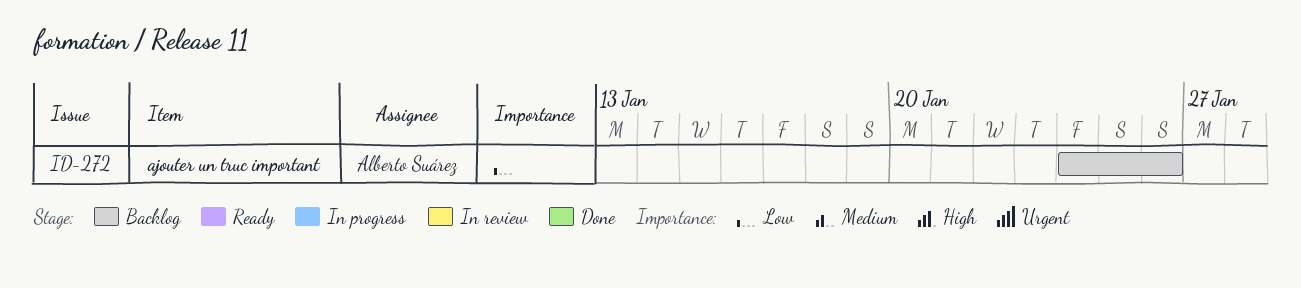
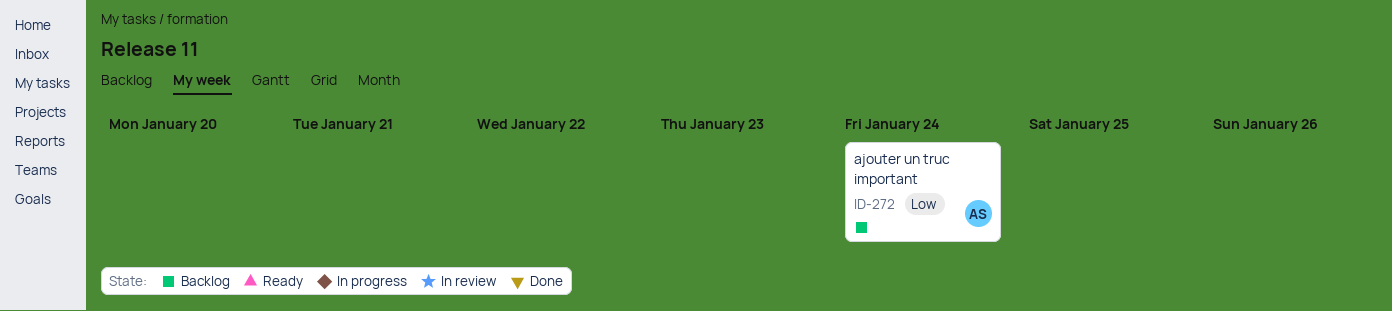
ID-272, due: Jan 26 -> Jan 24

